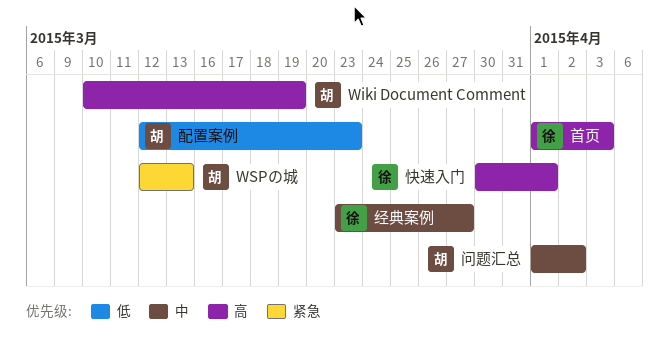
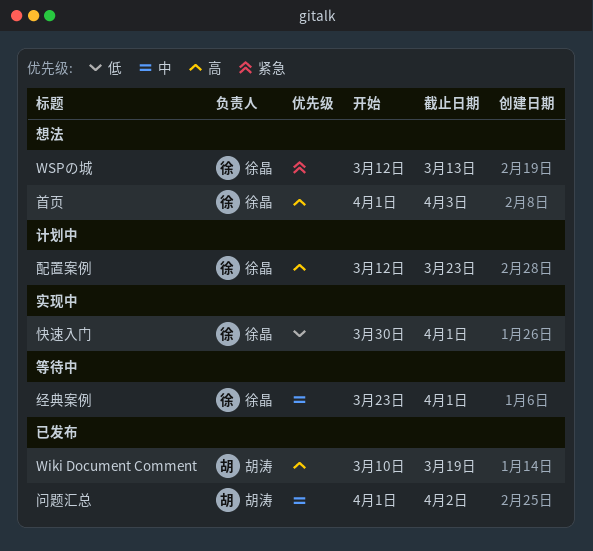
WSPの城, owner: 胡涛 -> 徐晶
快速入门, priority: 高 -> 低
经典案例, due: Mar 27 -> Apr 1
配置案例, owner: 胡涛 -> 徐晶
配置案例, priority: 低 -> 高

